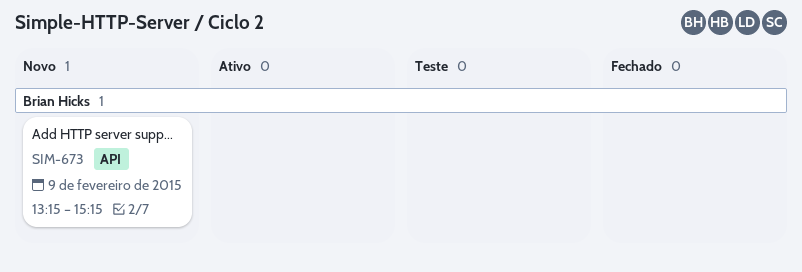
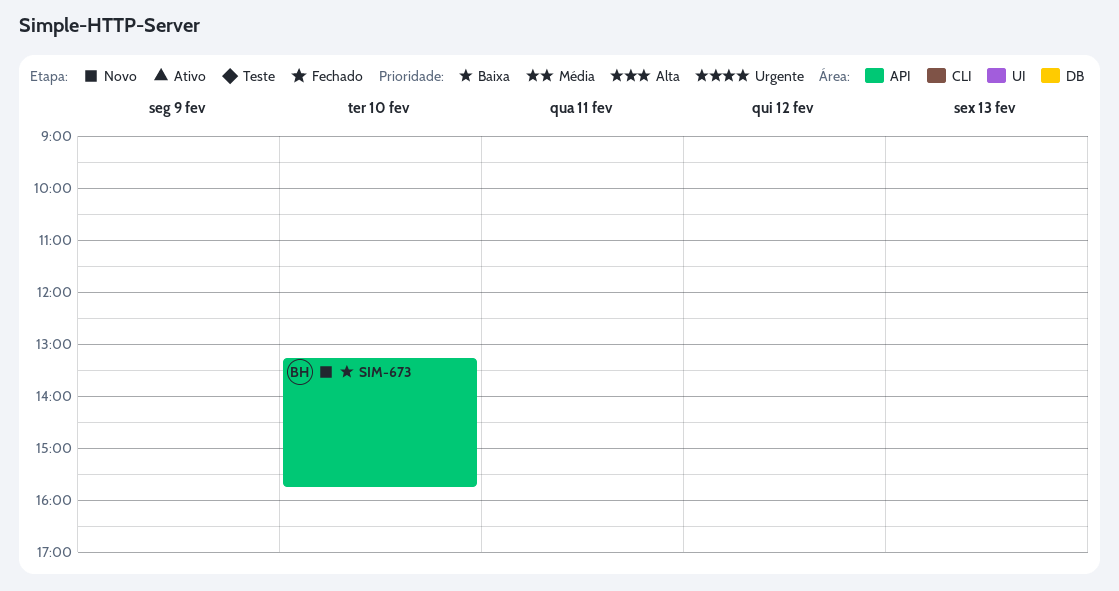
SIM-673, day: Feb 9 -> Feb 10
SIM-673, ends: 15:15 -> 15:45

